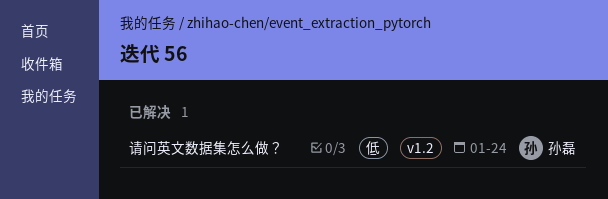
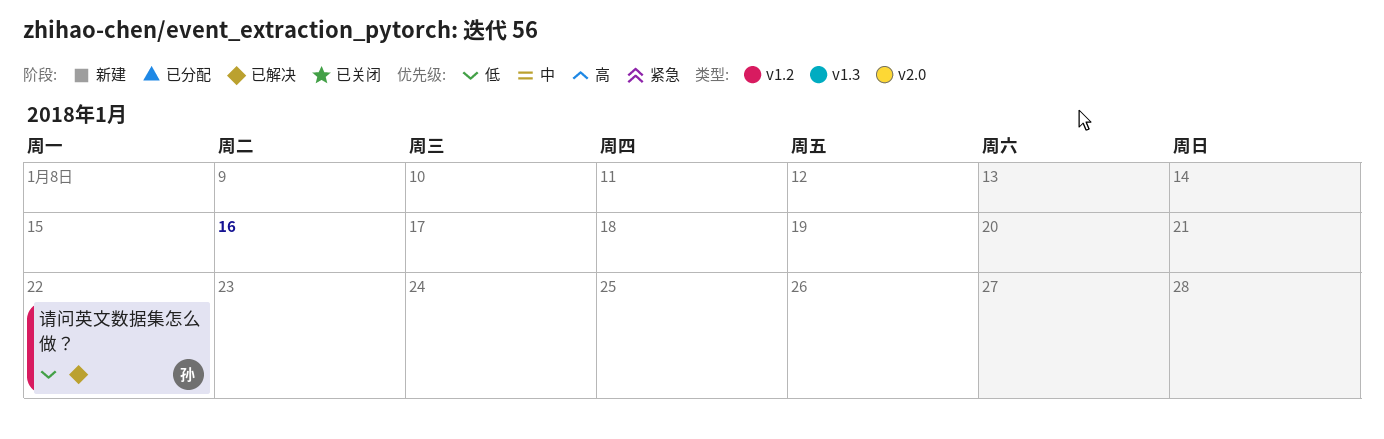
请问英文数据集怎么做？, due: Jan 24 -> Jan 22

